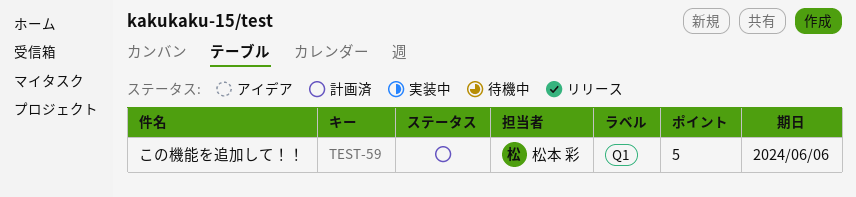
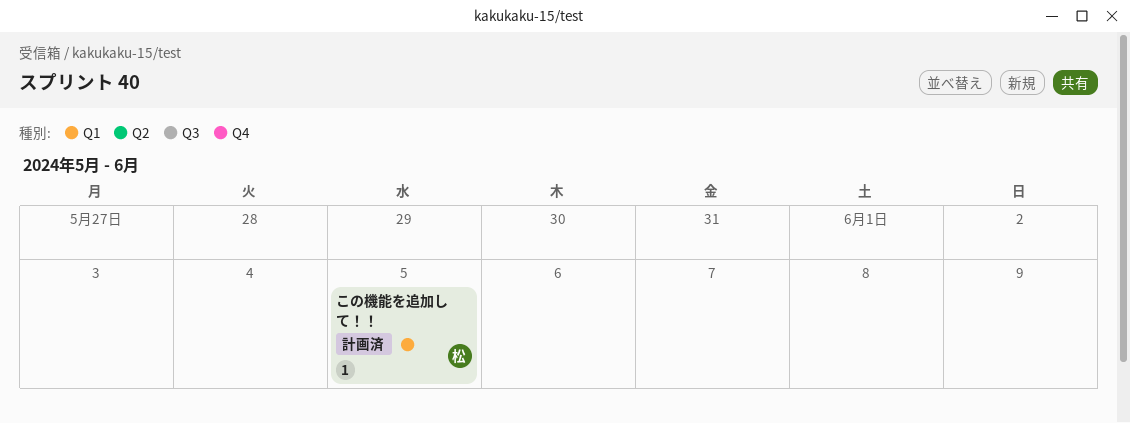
この機能を追加して！！, estimate: 5 -> 1
この機能を追加して！！, due: Jun 6 -> Jun 5

